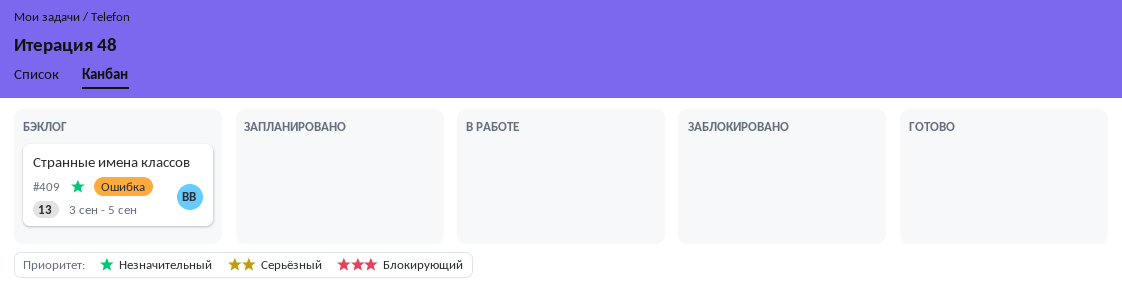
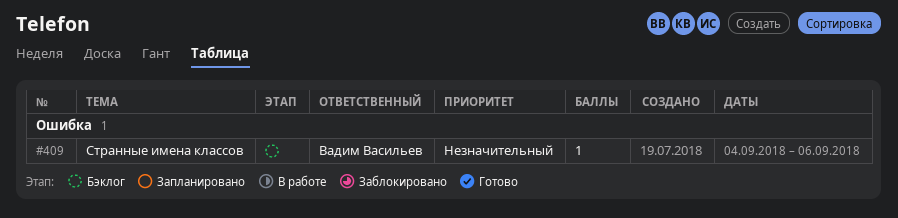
#409, estimate: 13 -> 1
#409, start: Sep 3 -> Sep 4
#409, due: Sep 5 -> Sep 6

